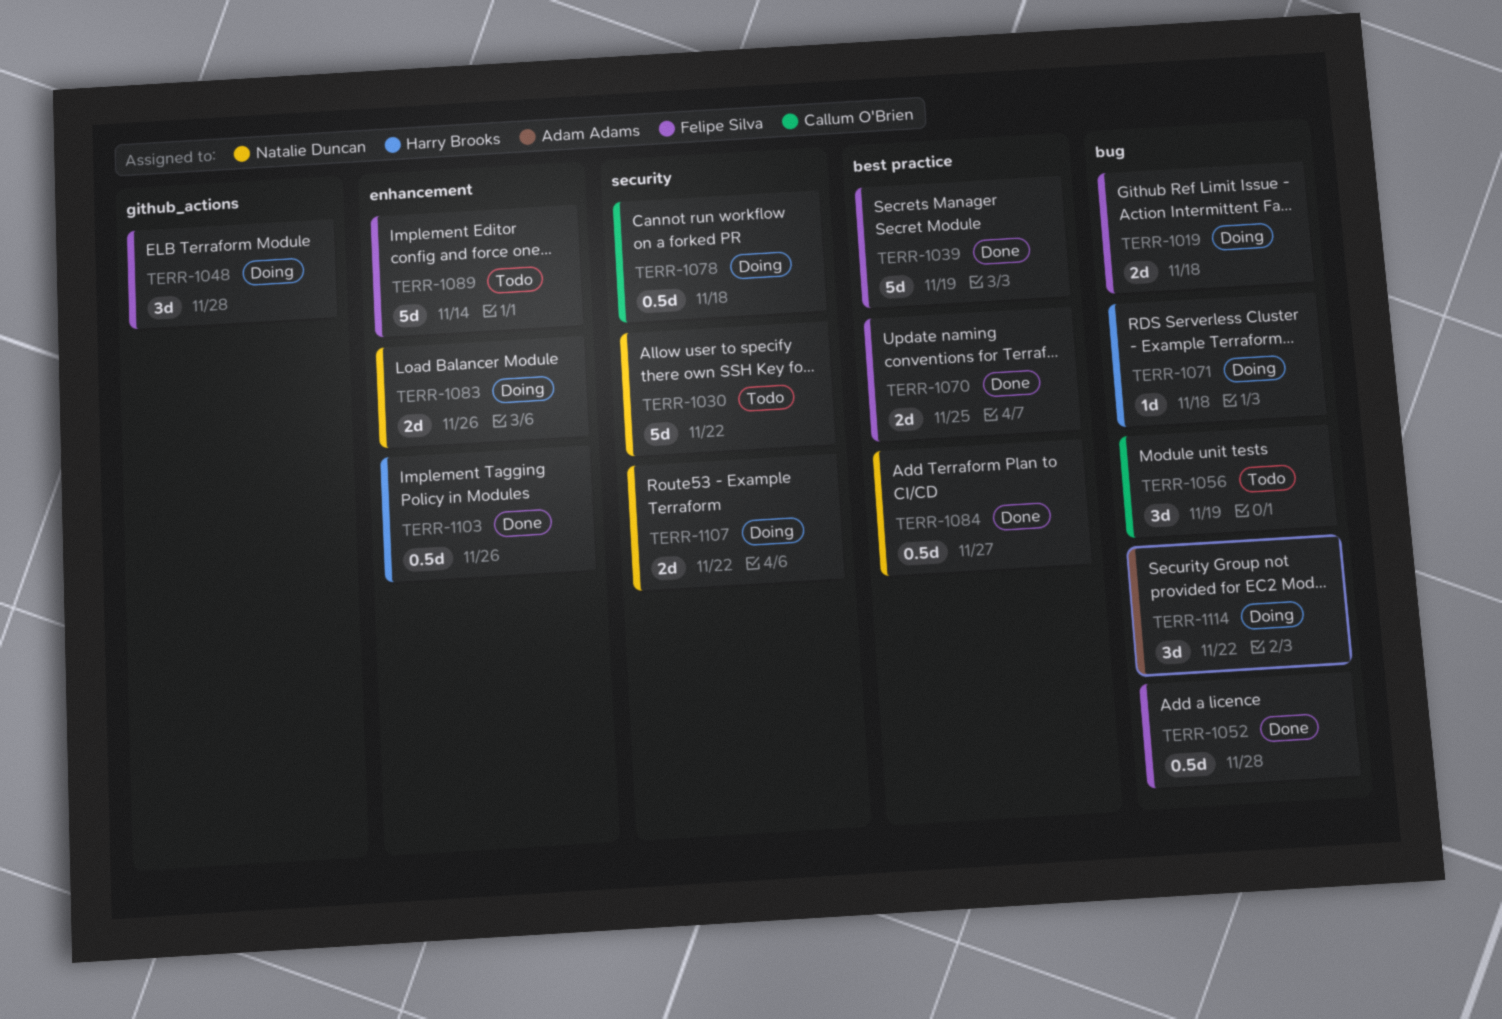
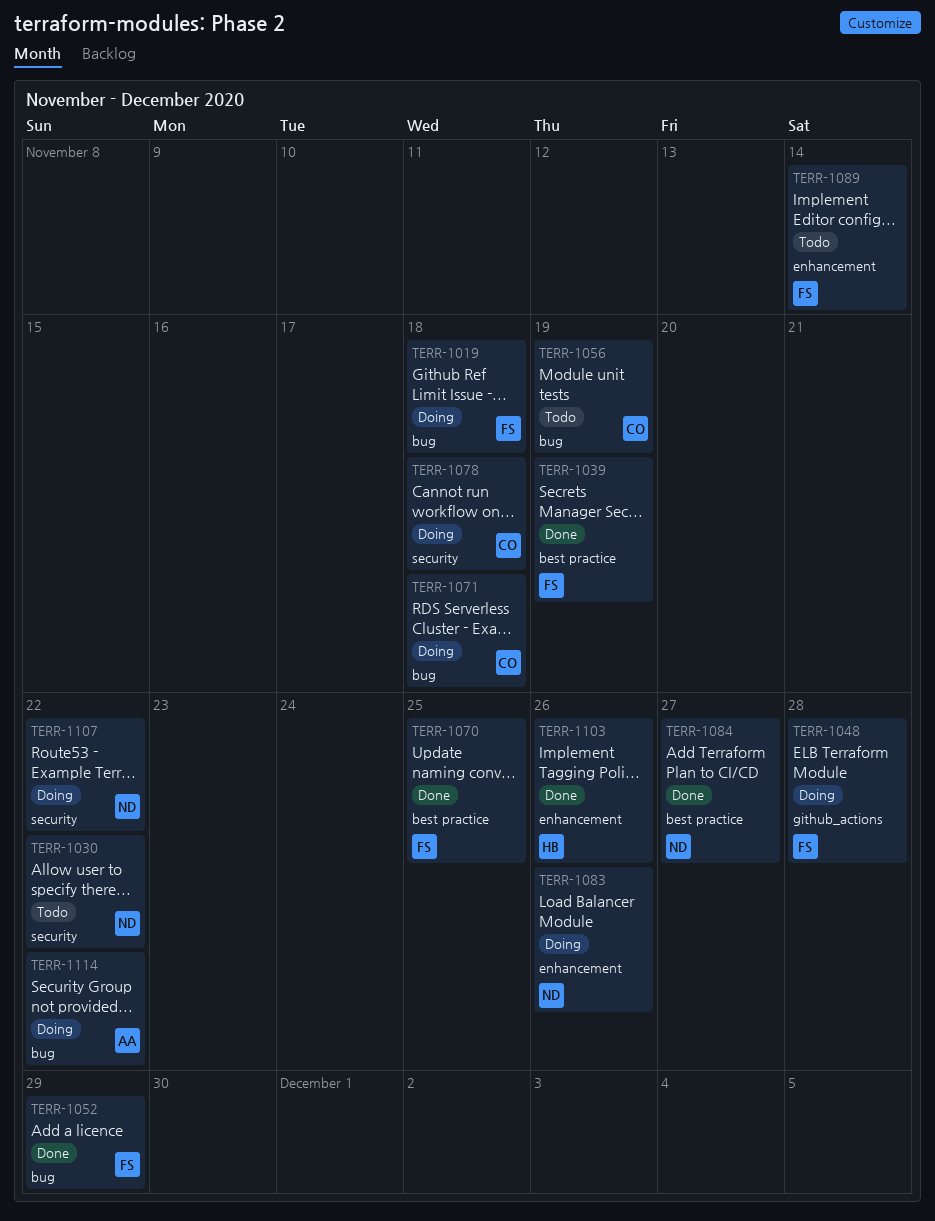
TERR-1052, due: Nov 28 -> Nov 29
TERR-1071, owner: Harry Brooks -> Callum O'Brien

